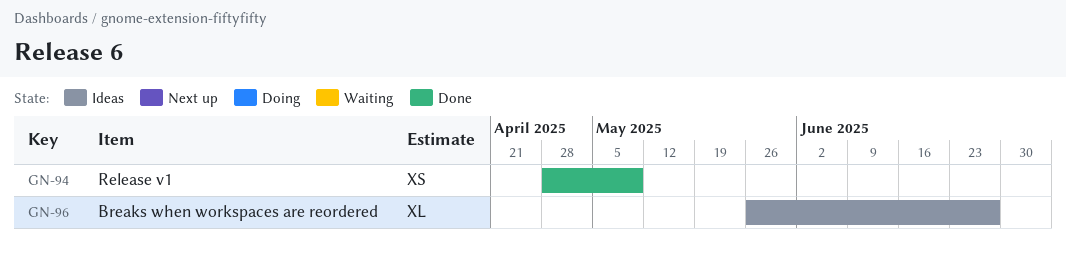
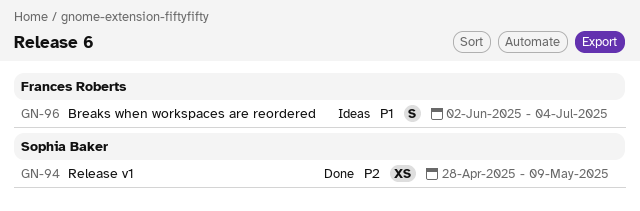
GN-96, estimate: XL -> S
GN-96, start: May 26 -> Jun 2
GN-96, due: Jun 27 -> Jul 4

